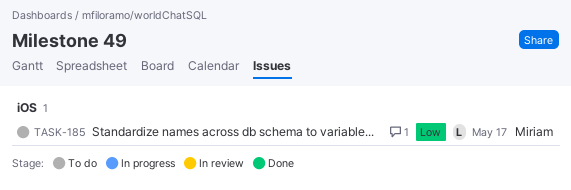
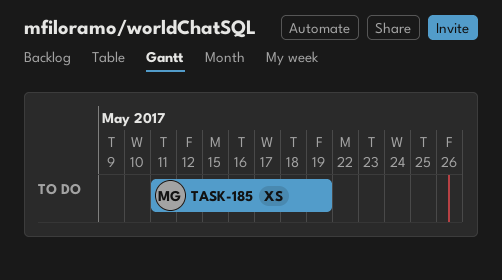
TASK-185, estimate: L -> XS
TASK-185, due: May 17 -> May 19

